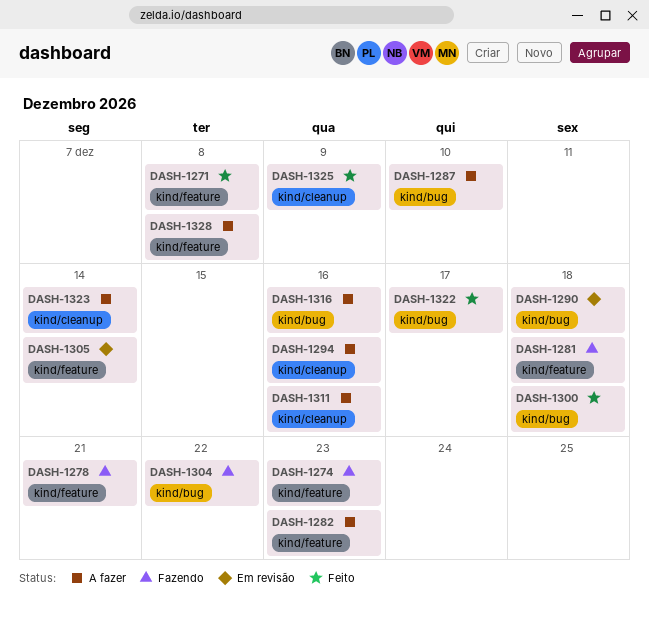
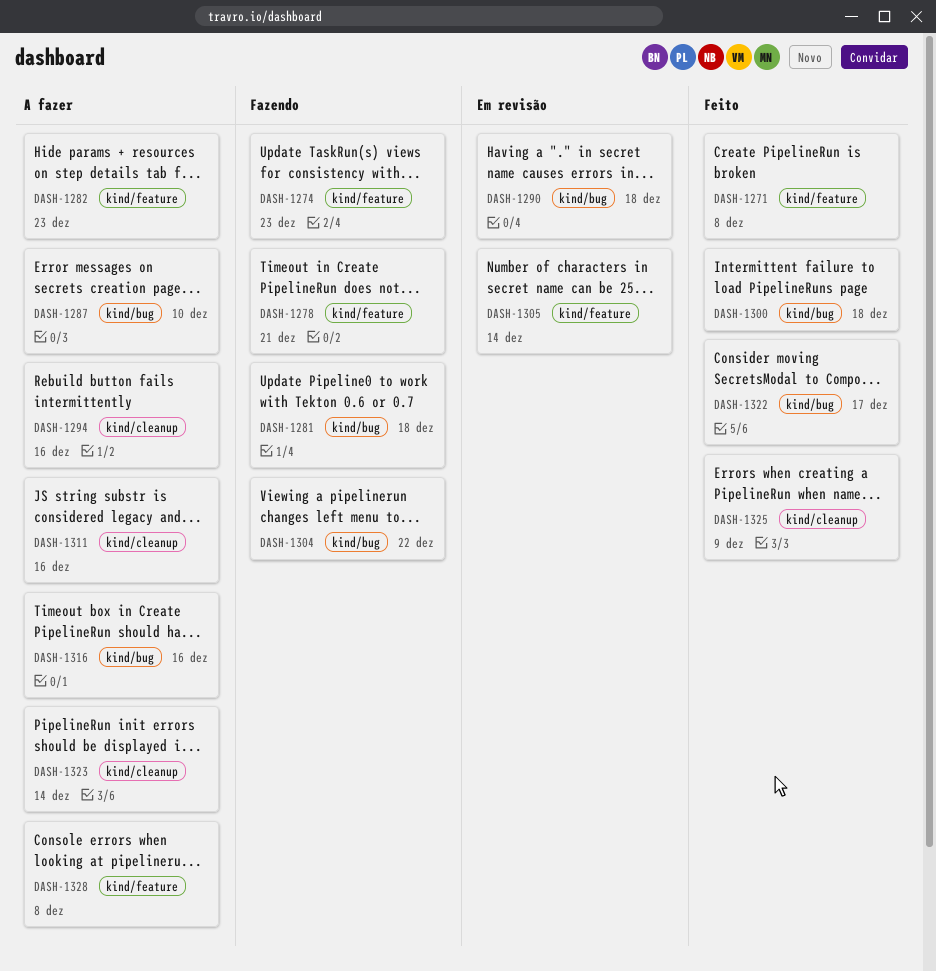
DASH-1281, label: kind/feature -> kind/bug

